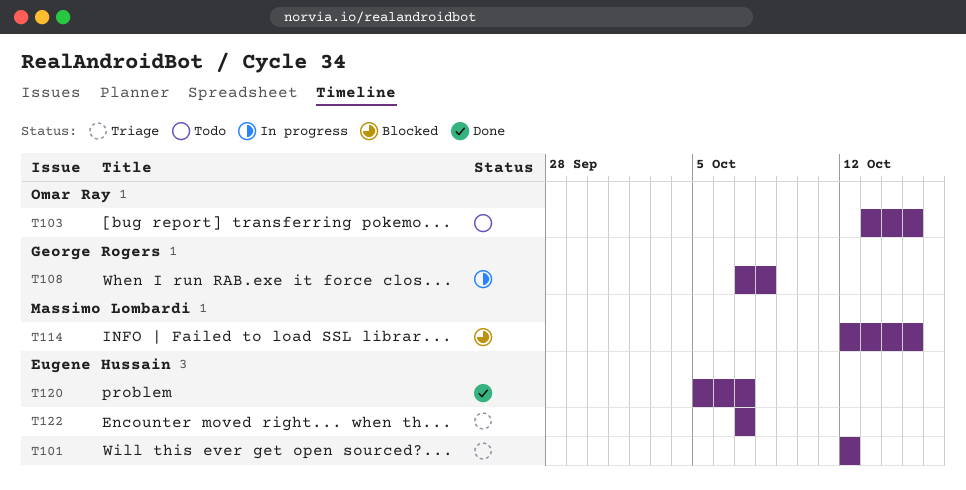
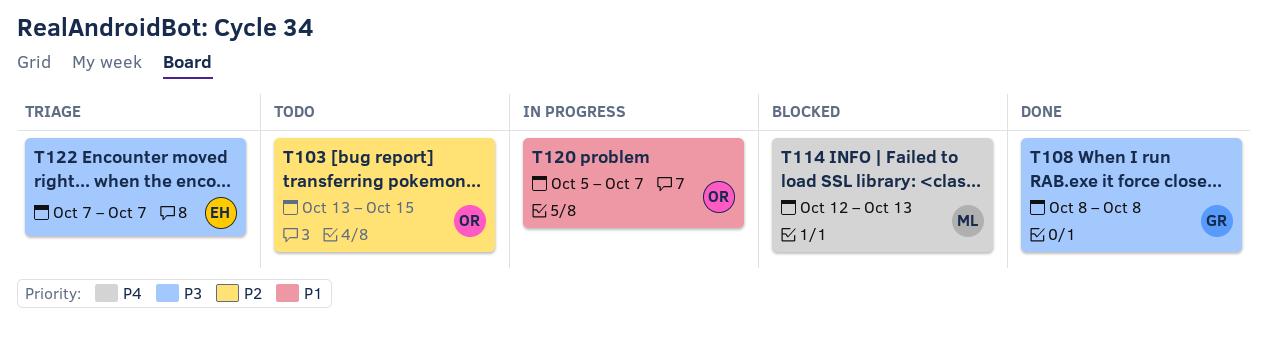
T101: present -> none
T108, status: In progress -> Done
T108, start: Oct 7 -> Oct 8
T114, due: Oct 15 -> Oct 13
T120, status: Done -> In progress
T120, owner: Eugene Hussain -> Omar Ray

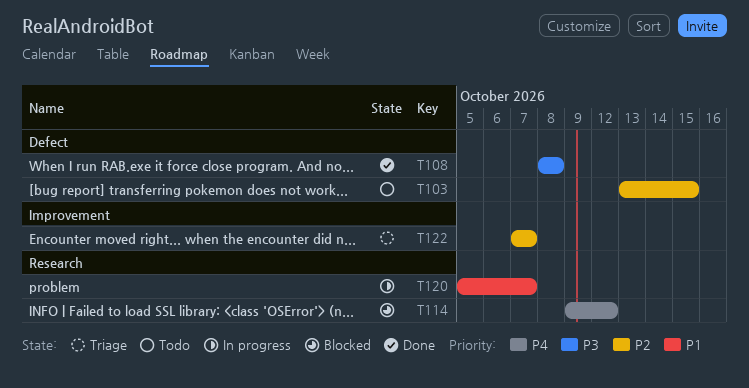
T114, start: Oct 12 -> Oct 9
T114, due: Oct 13 -> Oct 12
T122, priority: P3 -> P2

